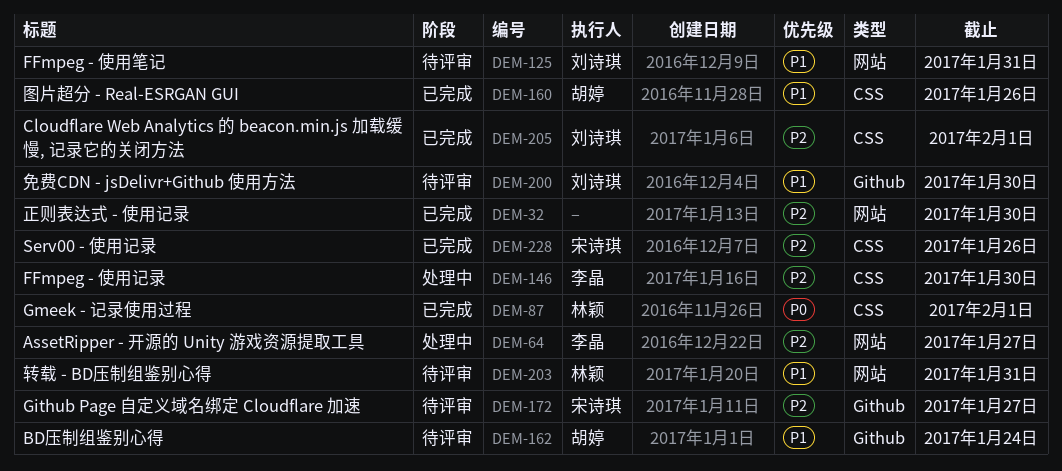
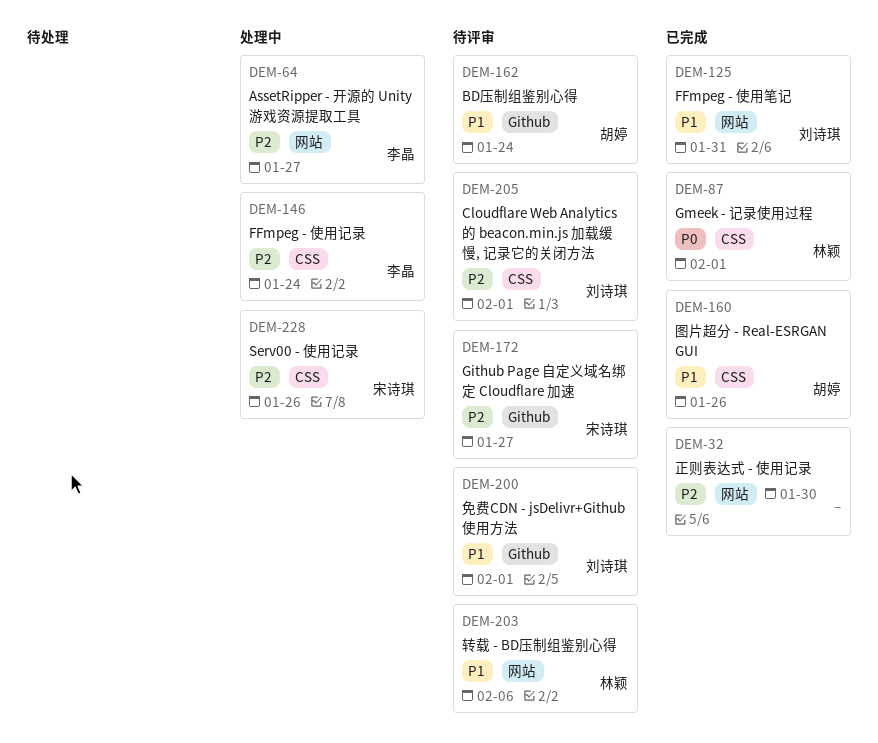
DEM-125, status: 待评审 -> 已完成
DEM-146, due: Jan 30 -> Jan 24
DEM-200, due: Jan 30 -> Feb 1
DEM-203, due: Jan 31 -> Feb 6
DEM-205, status: 已完成 -> 待评审
DEM-228, status: 已完成 -> 处理中

